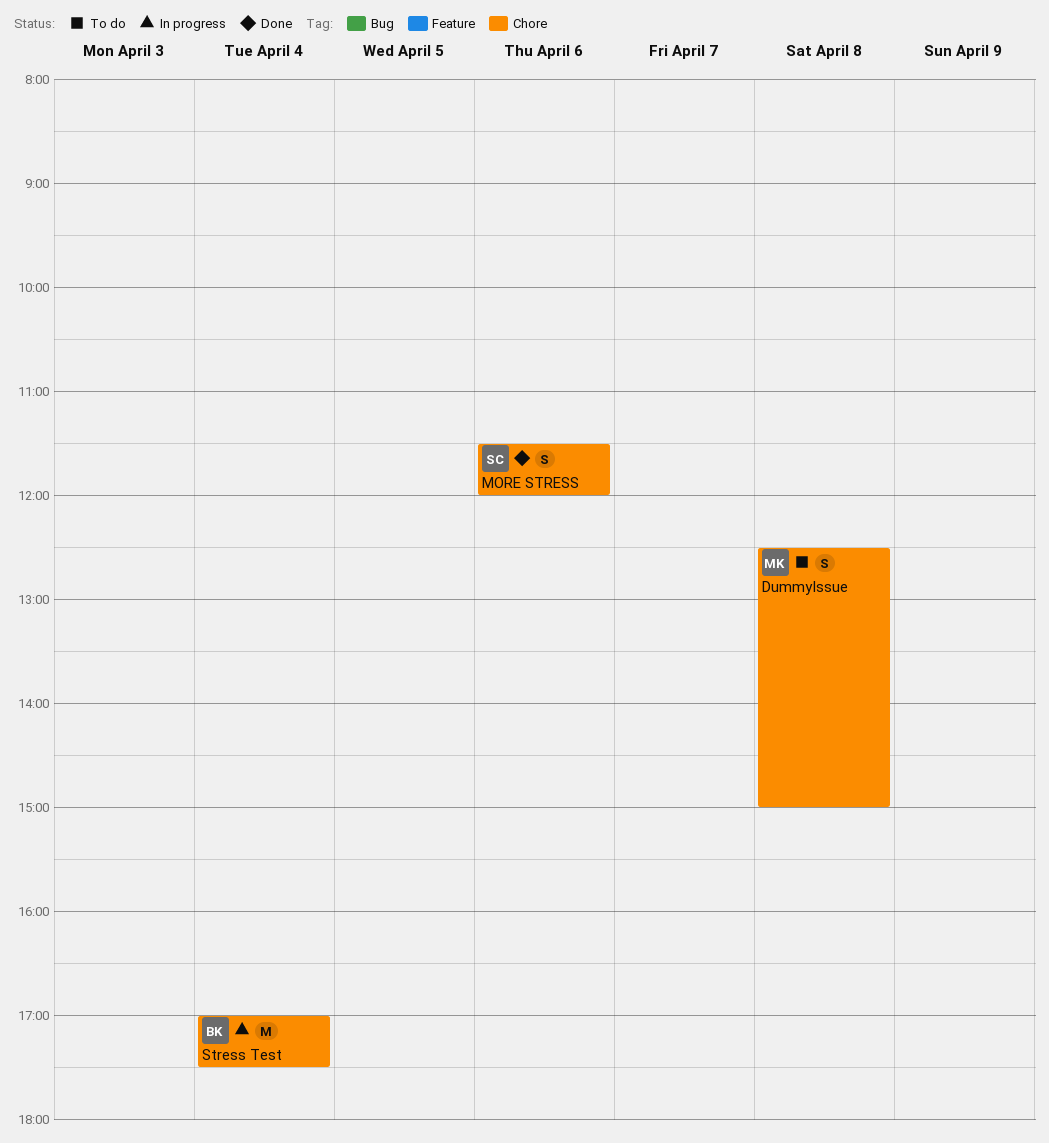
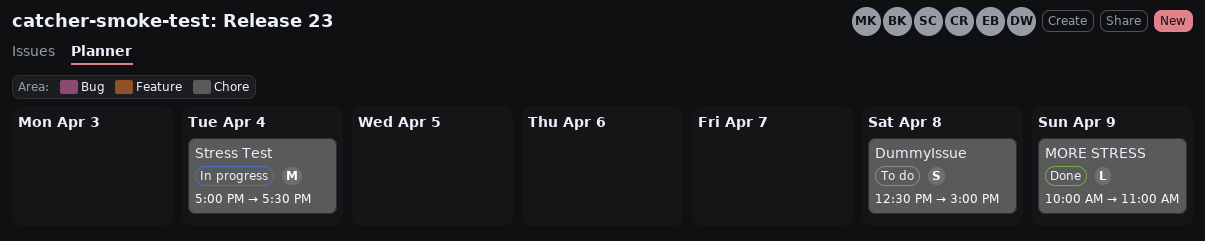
MORE STRESS, estimate: S -> L
MORE STRESS, day: Apr 6 -> Apr 9
MORE STRESS, begins: 11:30 -> 10:00
MORE STRESS, ends: 12:00 -> 11:00

